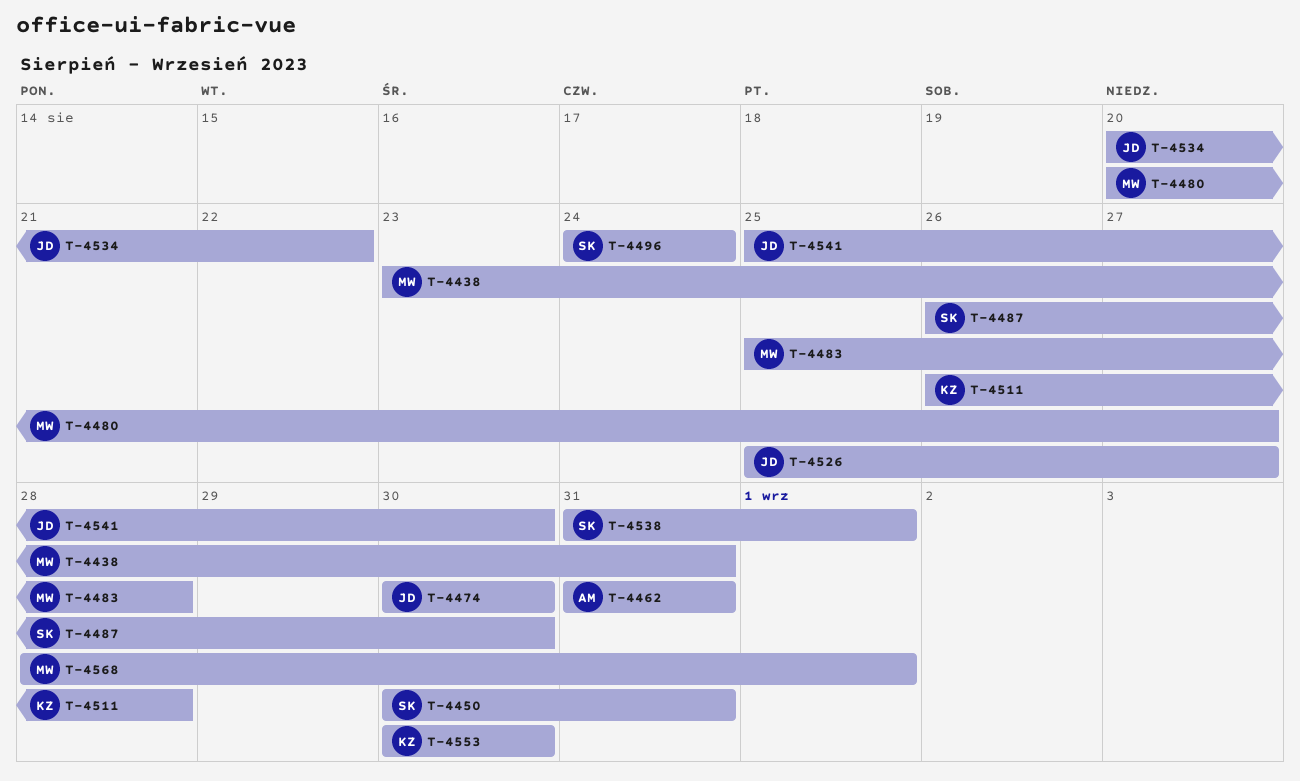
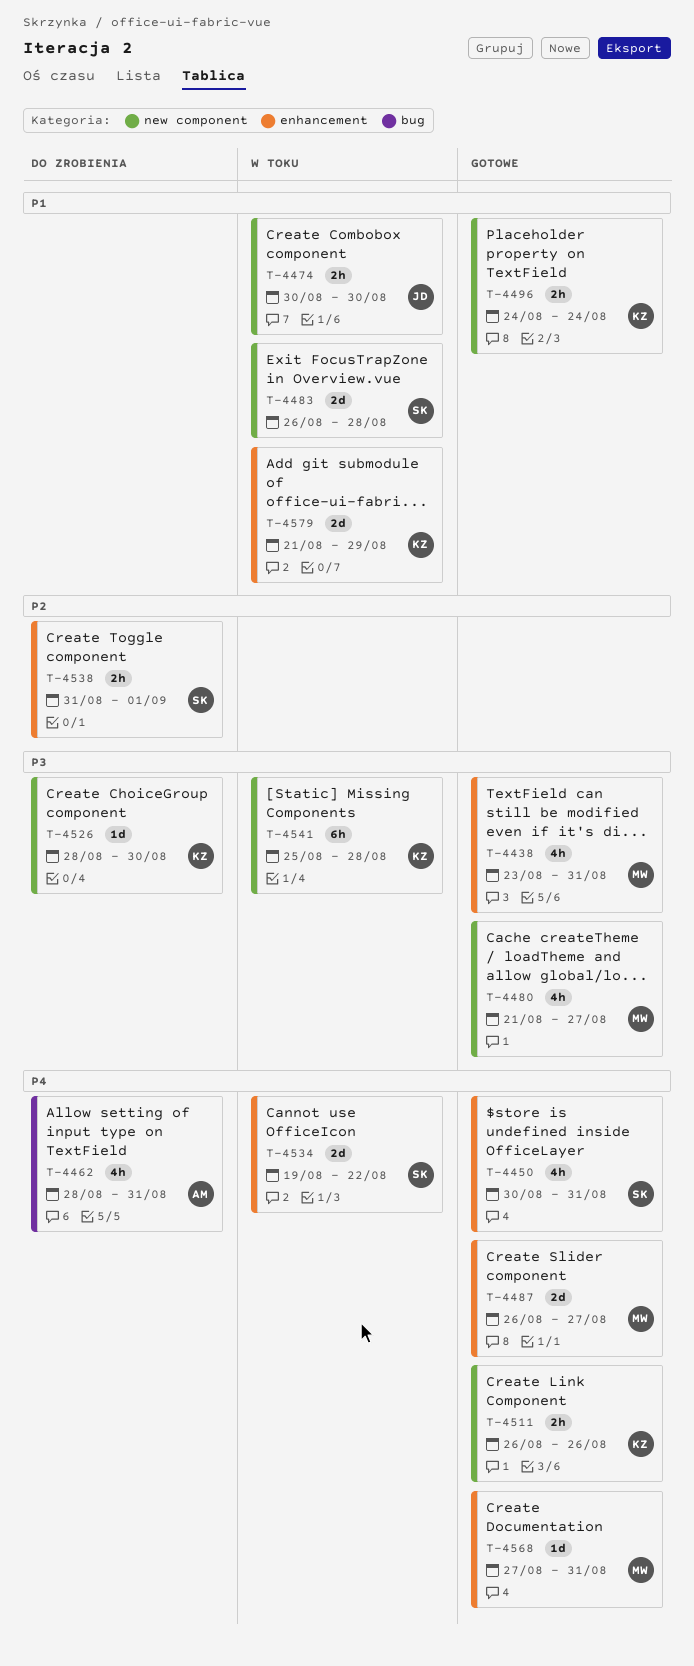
T-4462, start: Aug 31 -> Aug 28
T-4480, start: Aug 20 -> Aug 21
T-4483, owner: MW -> SK
T-4483, start: Aug 25 -> Aug 26
T-4487, owner: SK -> MW
T-4487, due: Aug 30 -> Aug 27
T-4496, owner: SK -> KZ
T-4511, due: Aug 28 -> Aug 26
T-4526, owner: JD -> KZ
T-4526, start: Aug 25 -> Aug 28
T-4526, due: Aug 27 -> Aug 30
T-4534, owner: JD -> SK
T-4534, start: Aug 20 -> Aug 19
T-4541, owner: JD -> KZ
T-4541, due: Aug 30 -> Aug 28
T-4553: present -> none
T-4568, start: Aug 28 -> Aug 27
T-4568, due: Sep 1 -> Aug 31
T-4579: none -> present

